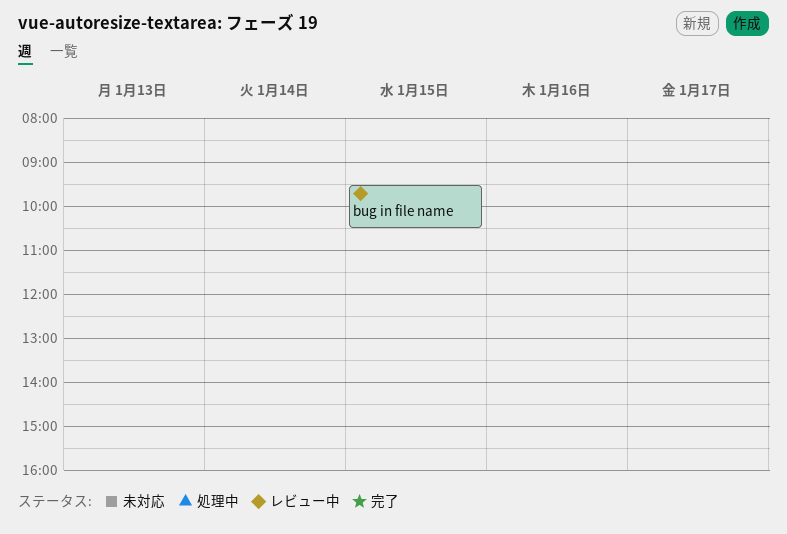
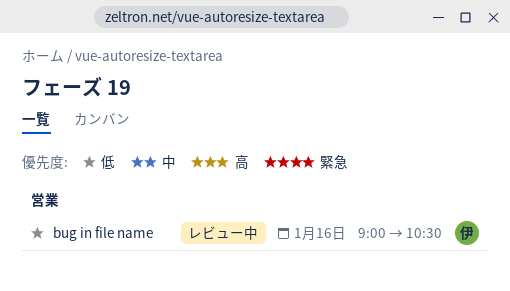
bug in file name, day: Jan 15 -> Jan 16
bug in file name, begins: 09:30 -> 09:00

